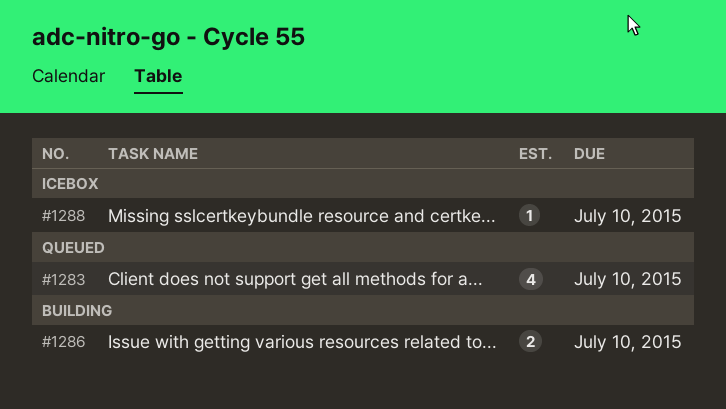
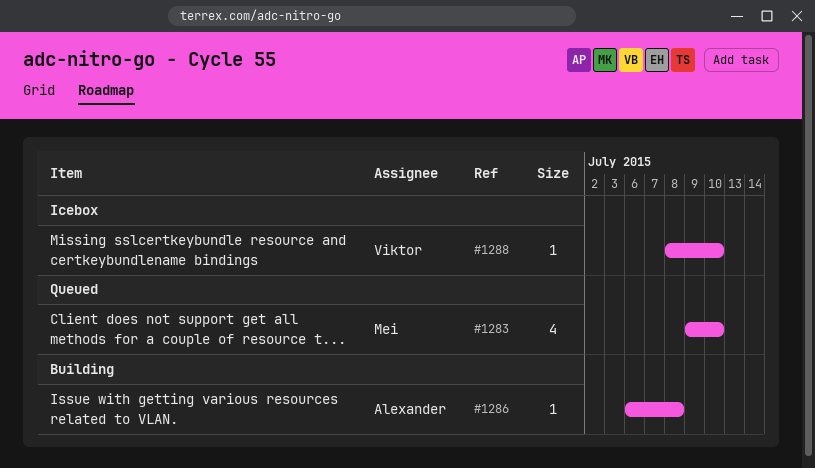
#1286, estimate: 2 -> 1
#1286, due: Jul 10 -> Jul 8

